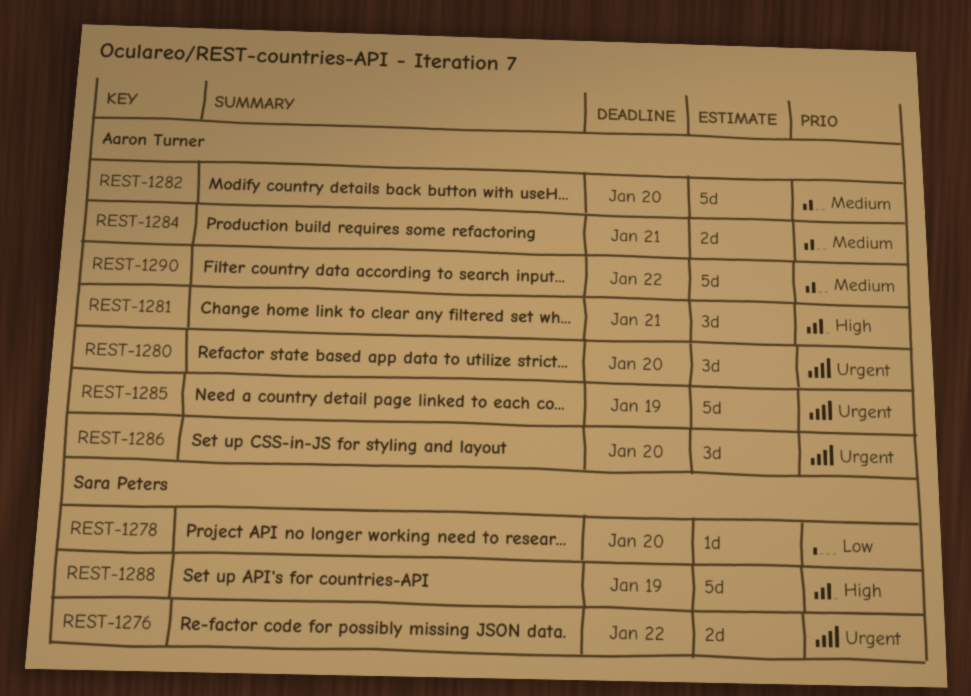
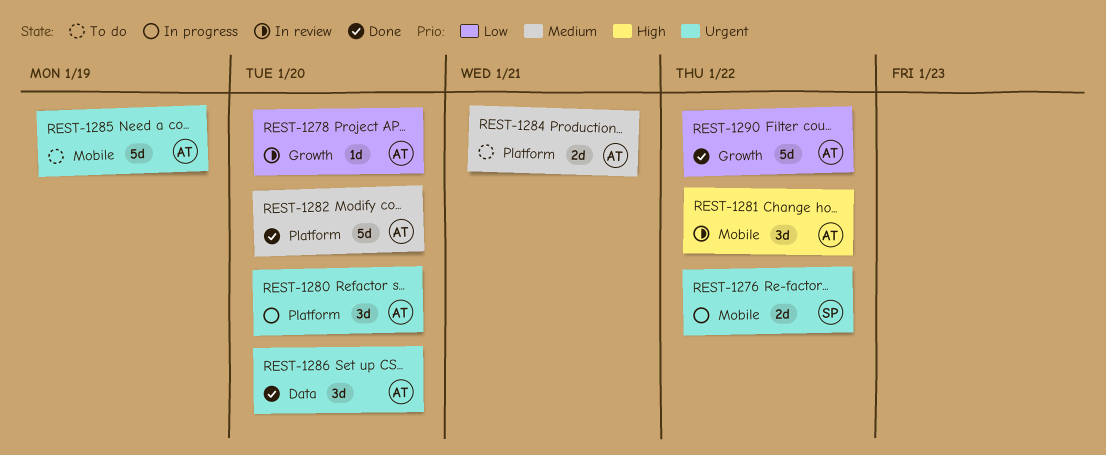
REST-1278, owner: Sara Peters -> Aaron Turner
REST-1281, due: Jan 21 -> Jan 22
REST-1288: present -> none
REST-1290, priority: Medium -> Low

